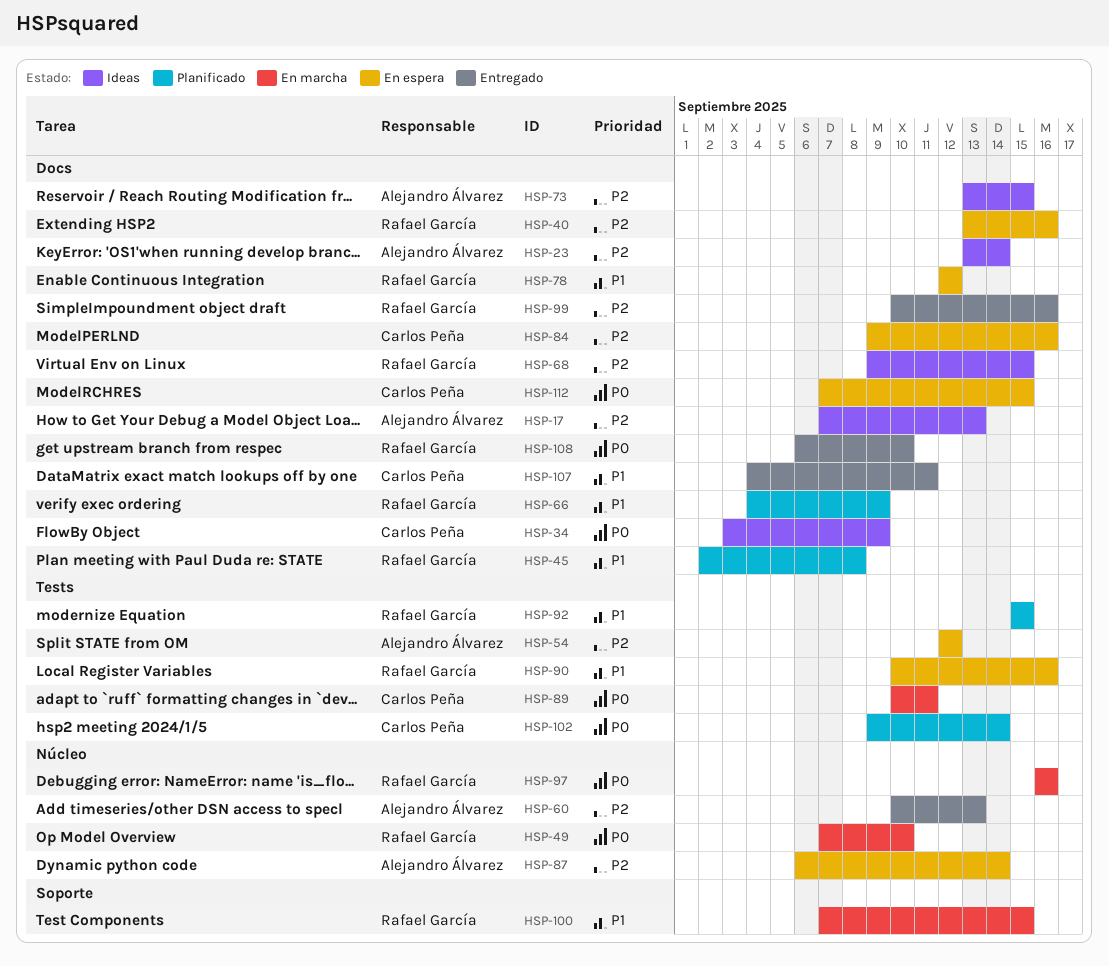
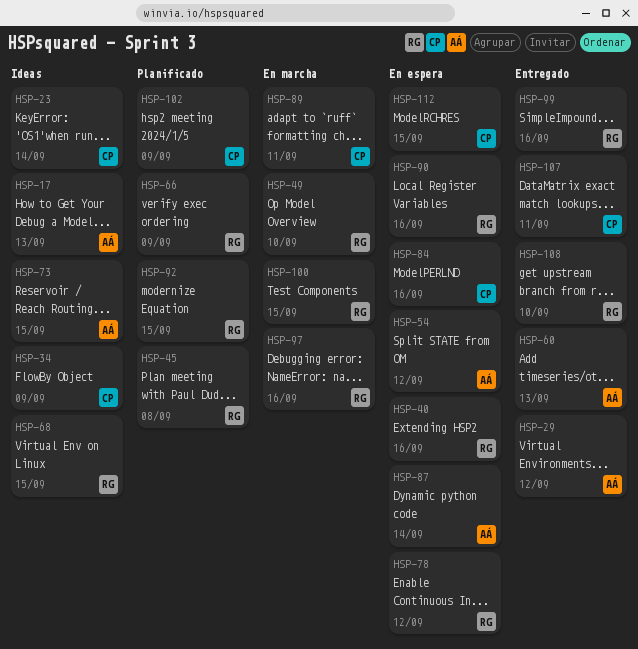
HSP-23, owner: Alejandro Álvarez -> Carlos Peña
HSP-29: none -> present
HSP-102, due: Sep 14 -> Sep 9

